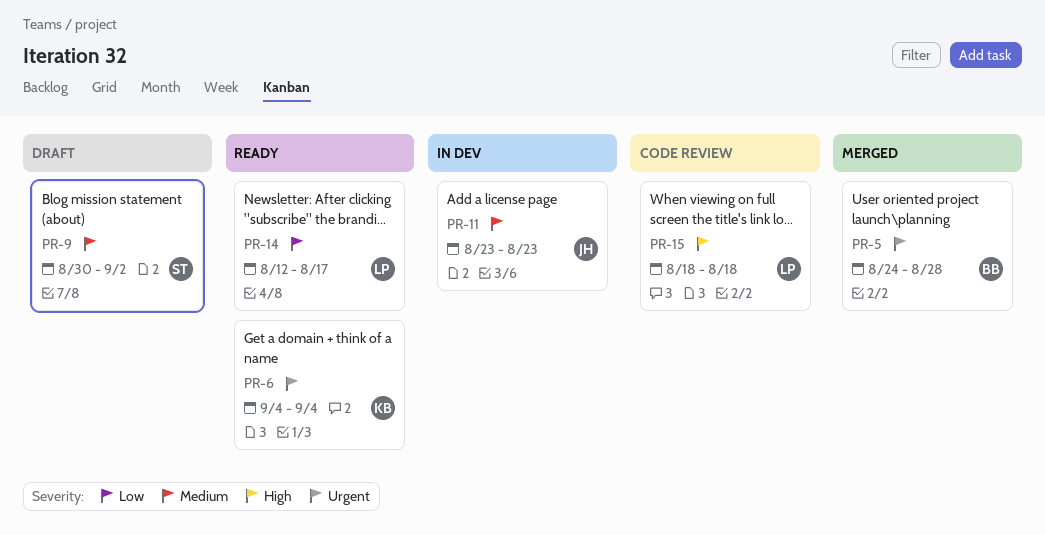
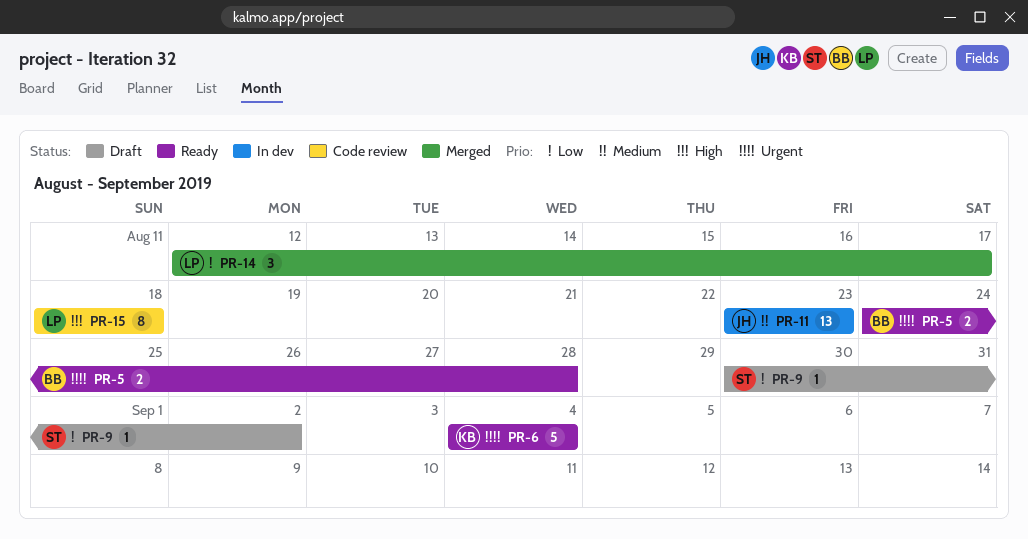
PR-5, status: Merged -> Ready
PR-9, priority: Medium -> Low
PR-14, status: Ready -> Merged

